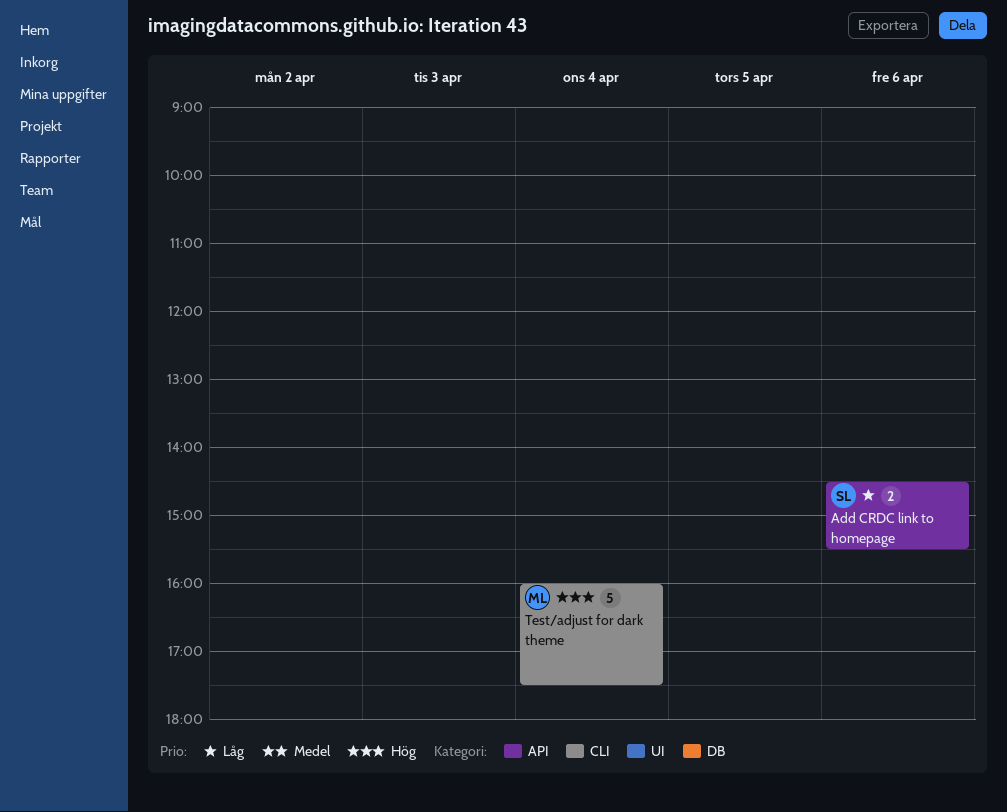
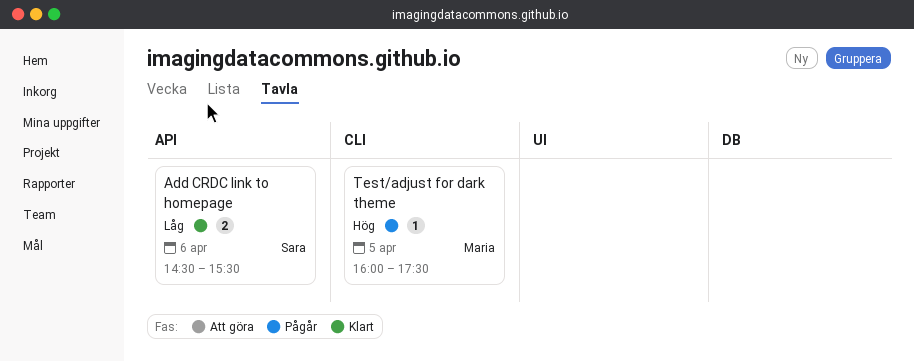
Test/adjust for dark theme, estimate: 5 -> 1
Test/adjust for dark theme, day: Apr 4 -> Apr 5

